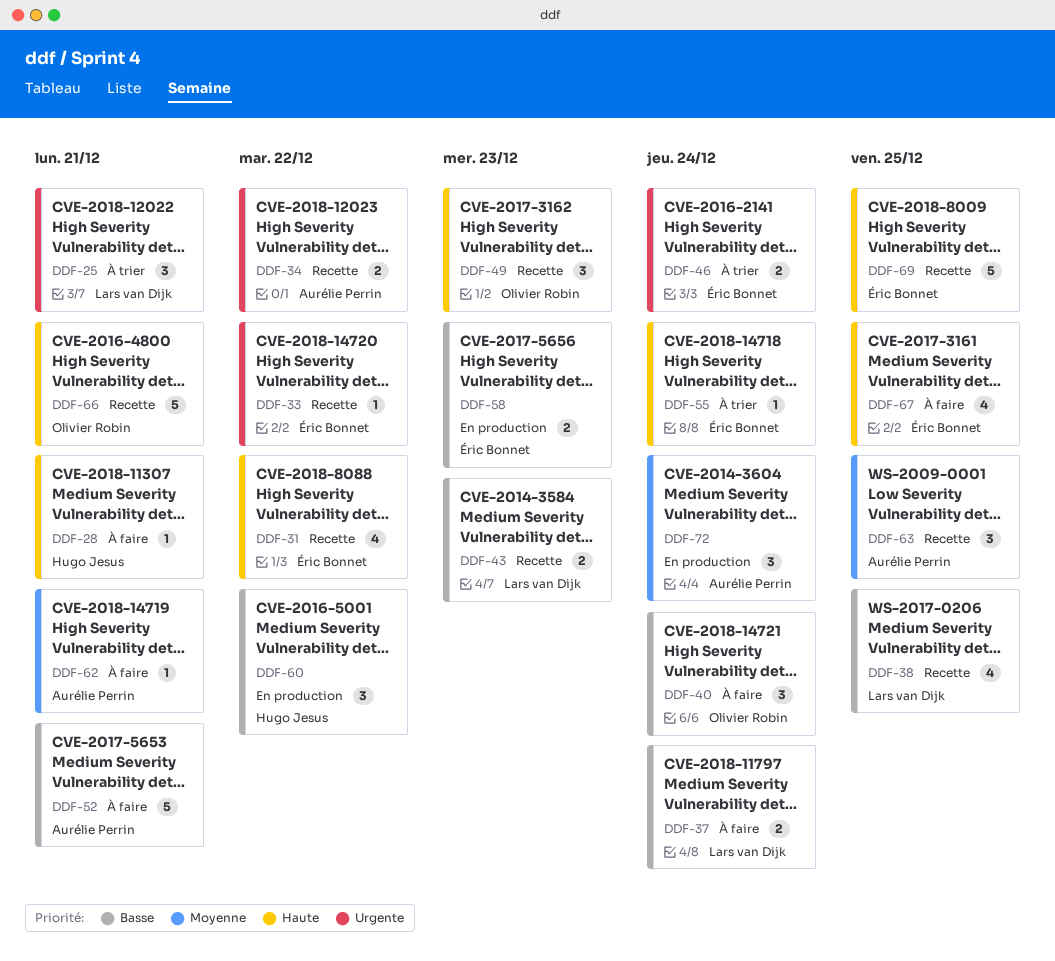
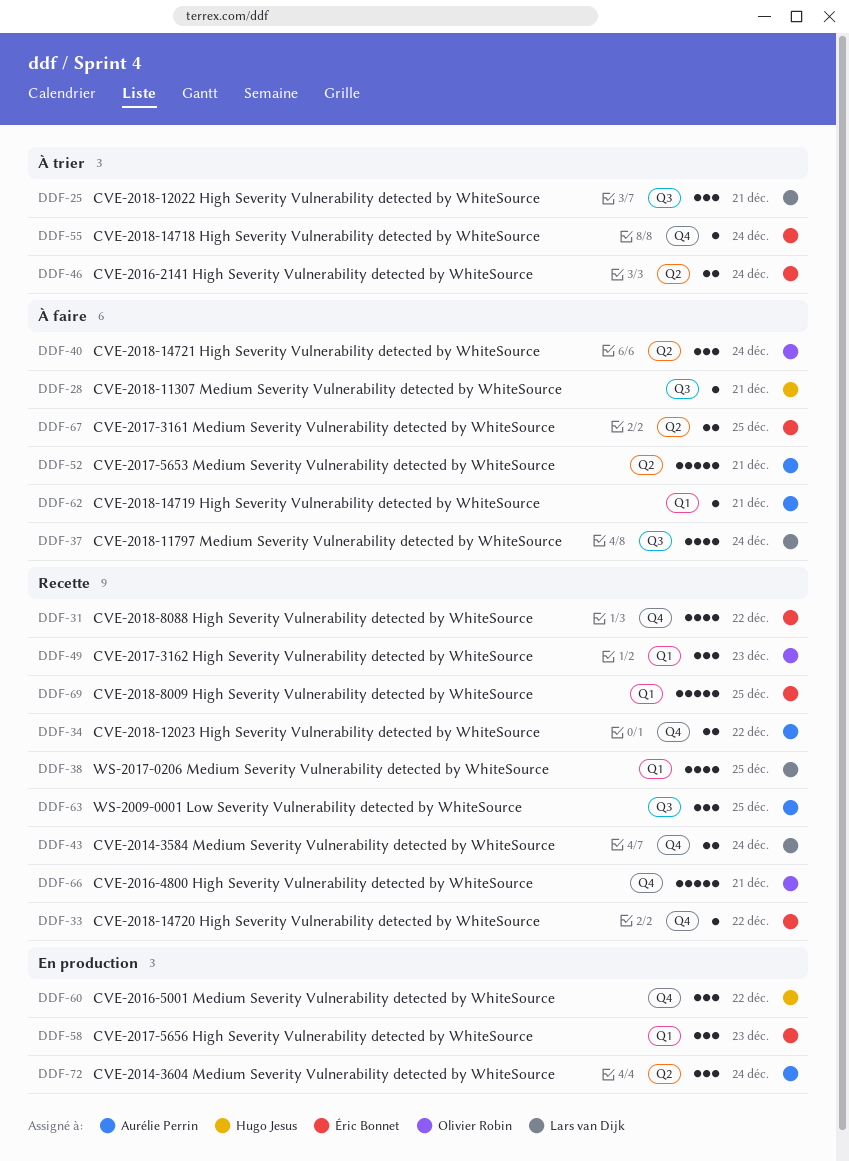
DDF-37, estimate: 2 -> 4
DDF-43, due: Dec 23 -> Dec 24
DDF-58, estimate: 2 -> 3
DDF-67, estimate: 4 -> 2

